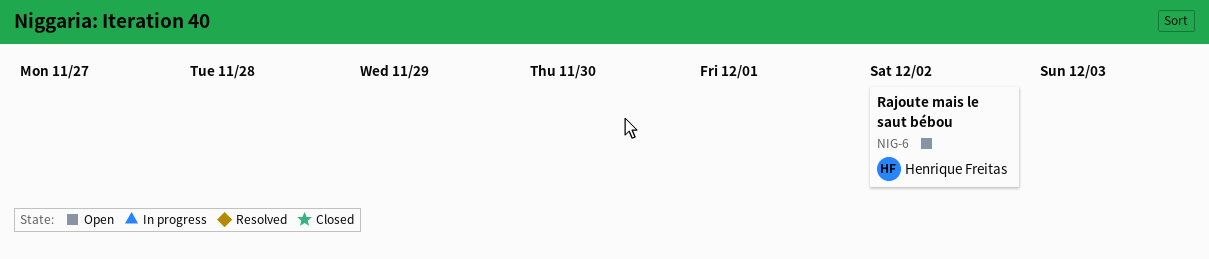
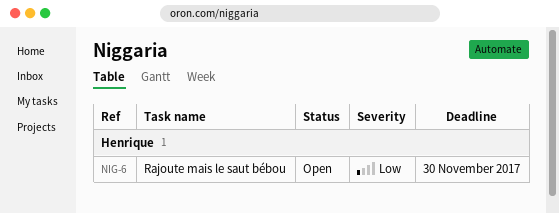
NIG-6, due: Dec 2 -> Nov 30

